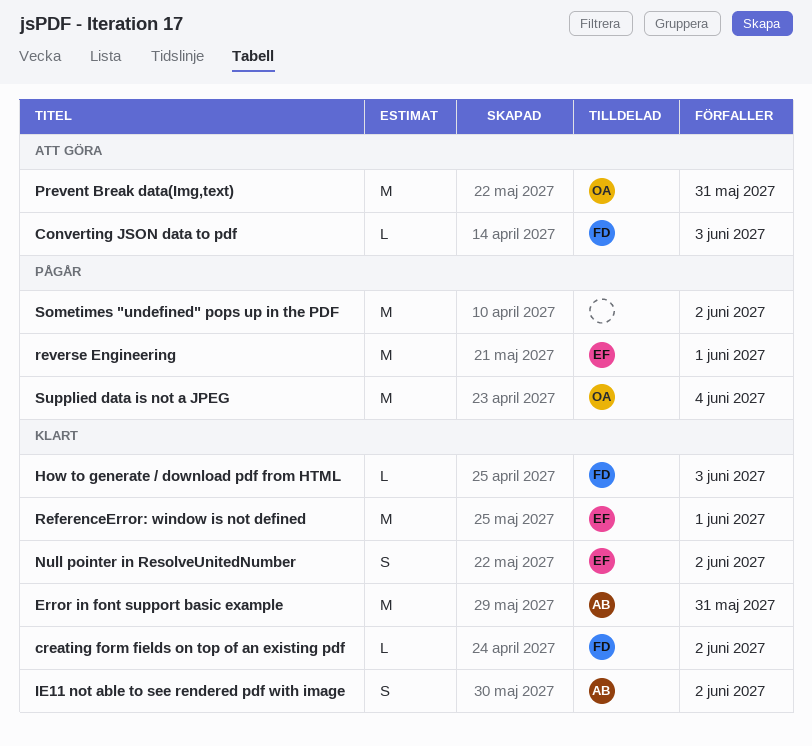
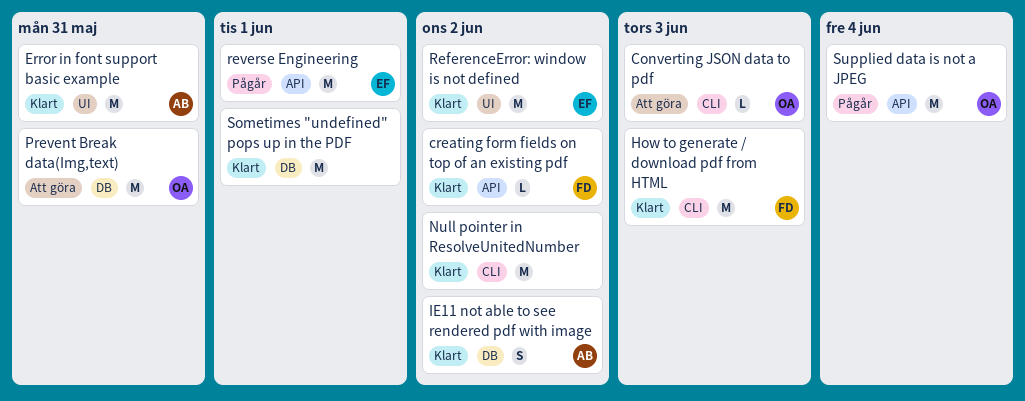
Converting JSON data to pdf, owner: FD -> OA
How to generate / download pdf from HTML, estimate: L -> M
Null pointer in ResolveUnitedNumber, owner: EF -> none
Null pointer in ResolveUnitedNumber, estimate: S -> M
ReferenceError: window is not defined, due: Jun 1 -> Jun 2
Sometimes "undefined" pops up in the PDF, status: Pågår -> Klart
Sometimes "undefined" pops up in the PDF, due: Jun 2 -> Jun 1

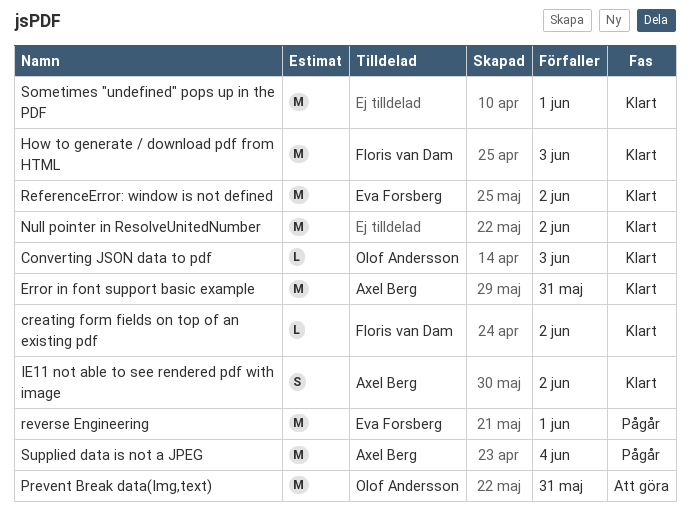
Converting JSON data to pdf, status: Att göra -> Klart
Supplied data is not a JPEG, owner: Olof Andersson -> Axel Berg

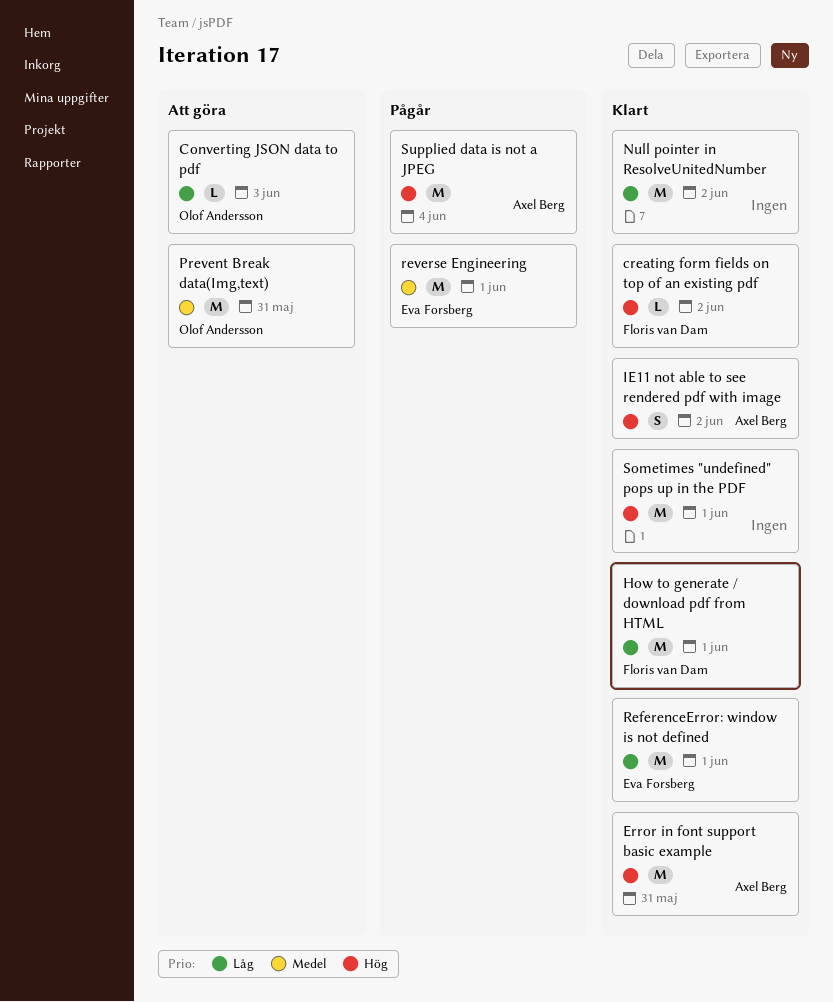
Converting JSON data to pdf, status: Klart -> Att göra
How to generate / download pdf from HTML, due: Jun 3 -> Jun 1
ReferenceError: window is not defined, due: Jun 2 -> Jun 1

